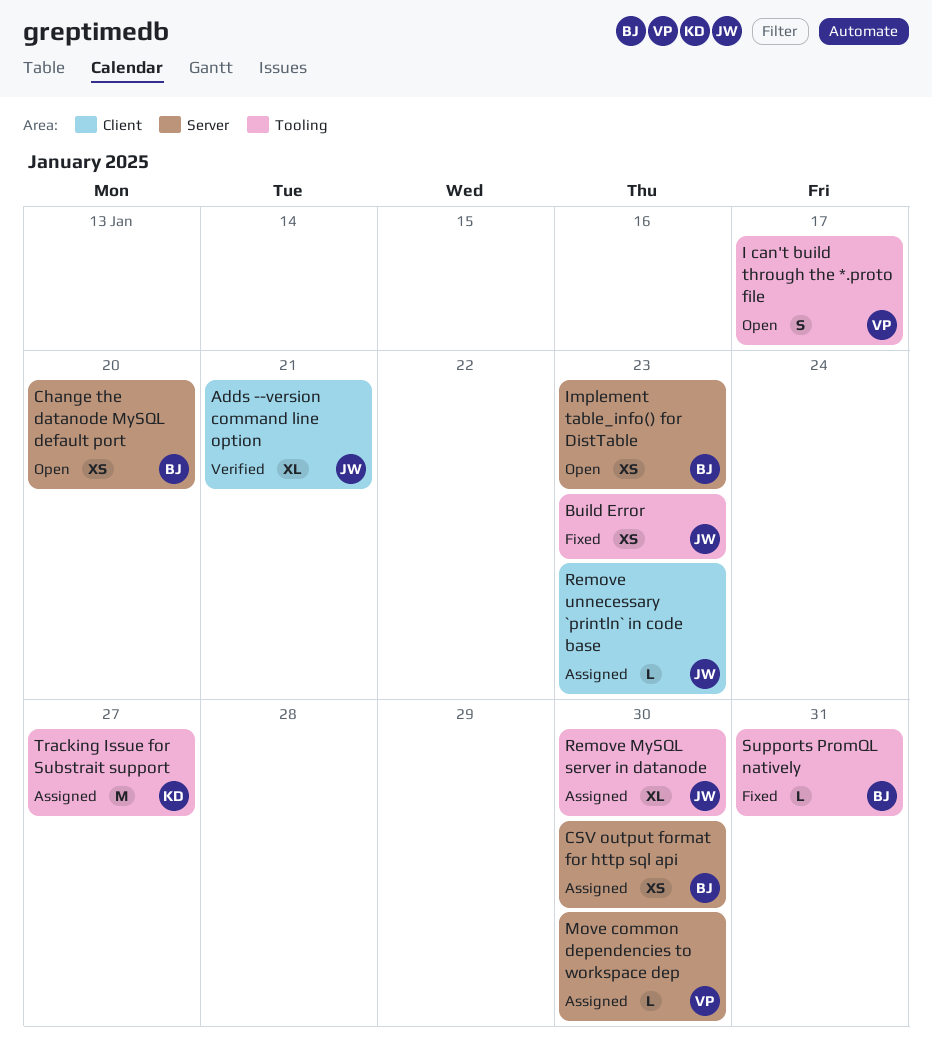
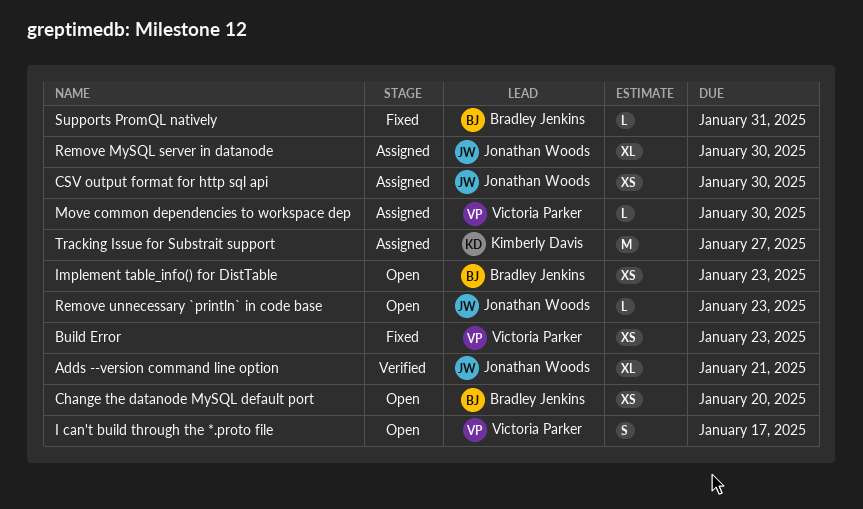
Build Error, owner: Jonathan Woods -> Victoria Parker
CSV output format for http sql api, owner: Bradley Jenkins -> Jonathan Woods
Remove unnecessary `println` in code base, status: Assigned -> Open

